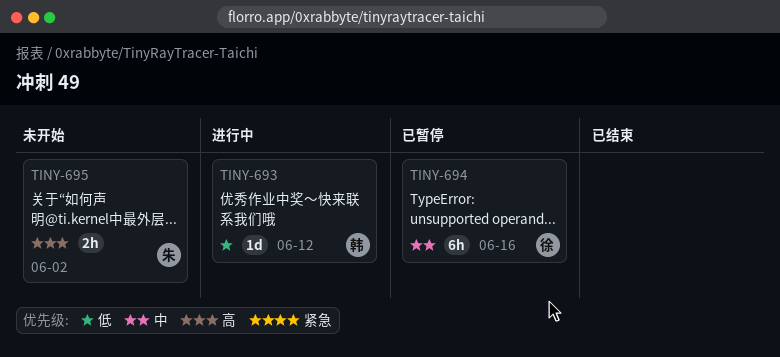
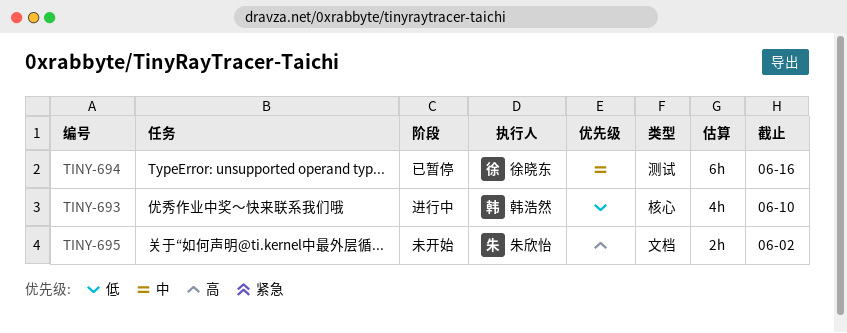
TINY-693, estimate: 1d -> 4h
TINY-693, due: Jun 12 -> Jun 10

